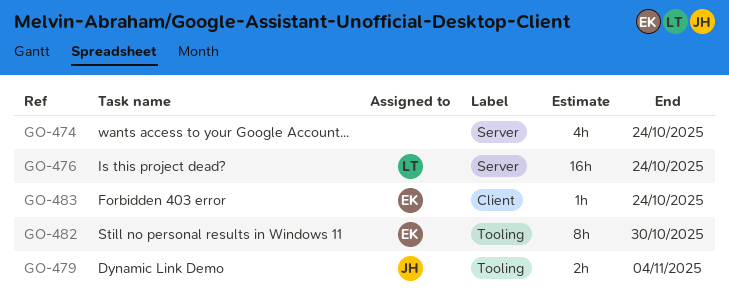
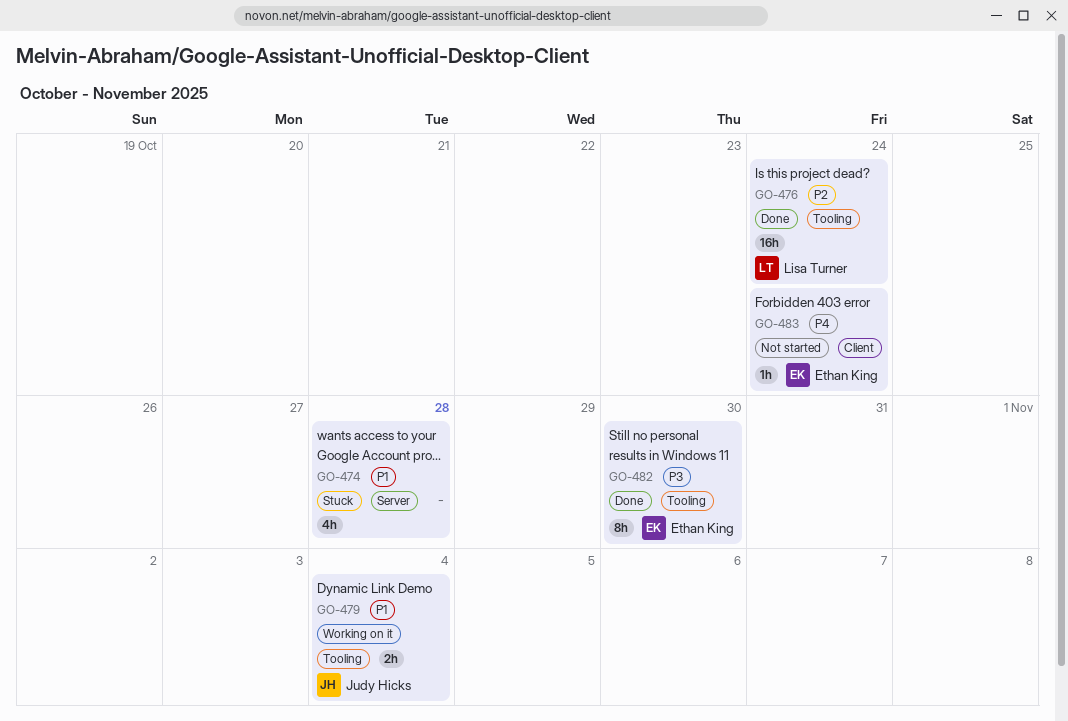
GO-474, due: Oct 24 -> Oct 28
GO-476, label: Server -> Tooling

